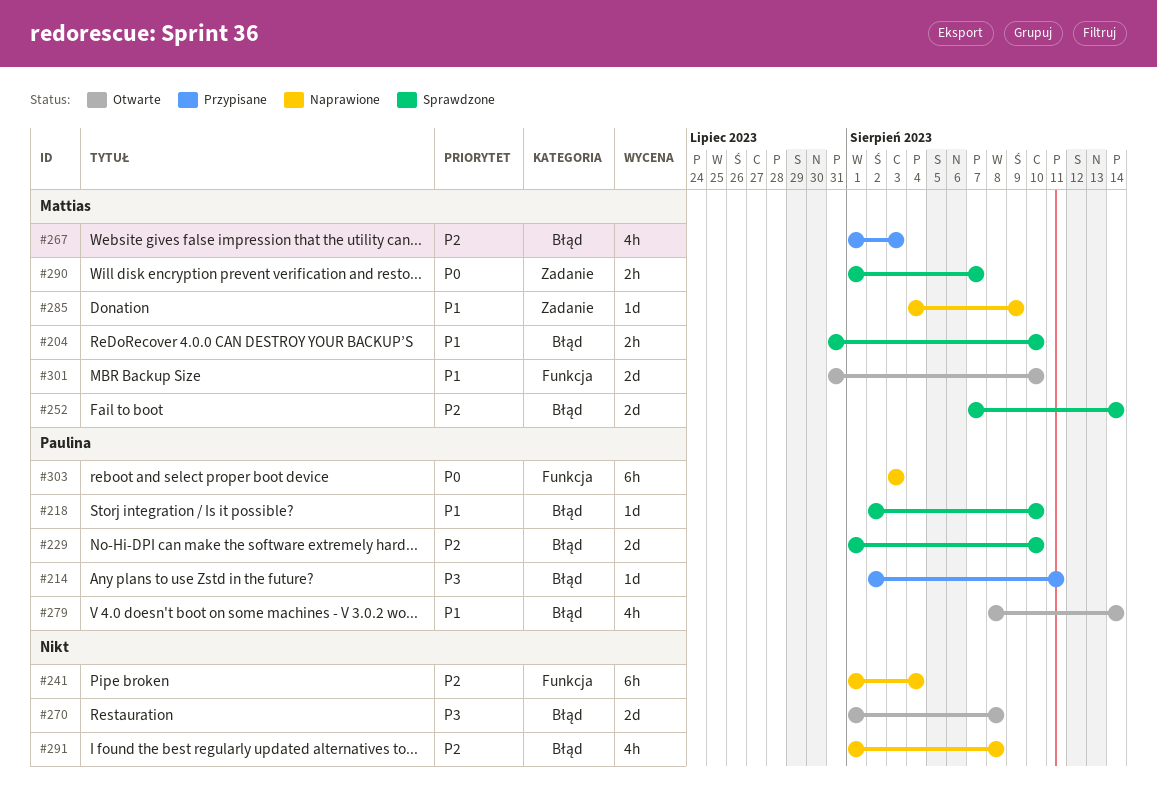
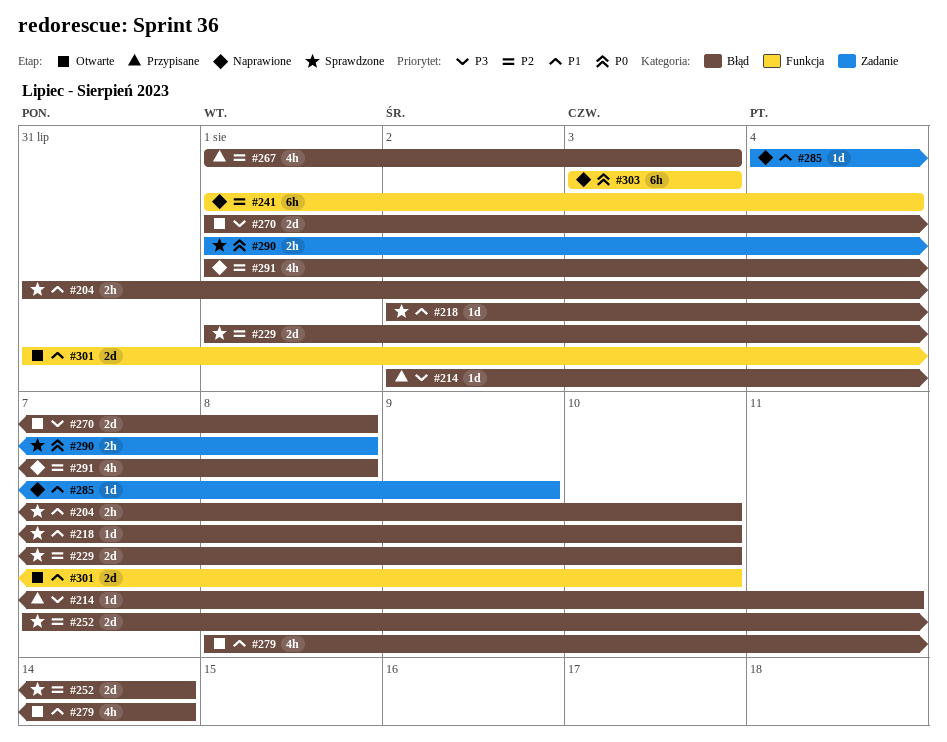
#290, due: Aug 7 -> Aug 8

